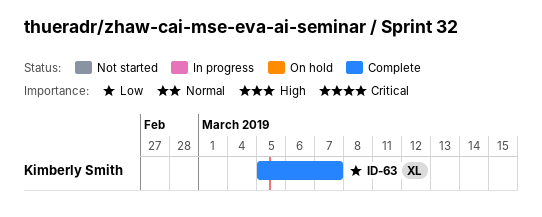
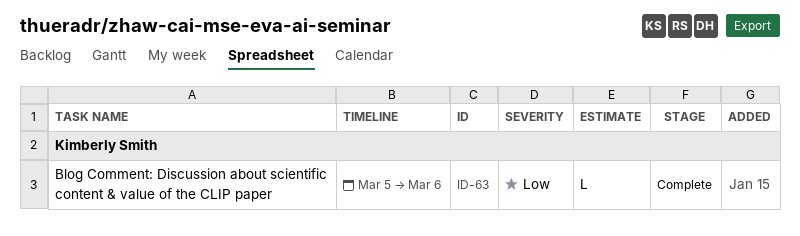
ID-63, estimate: XL -> L
ID-63, due: Mar 7 -> Mar 6

